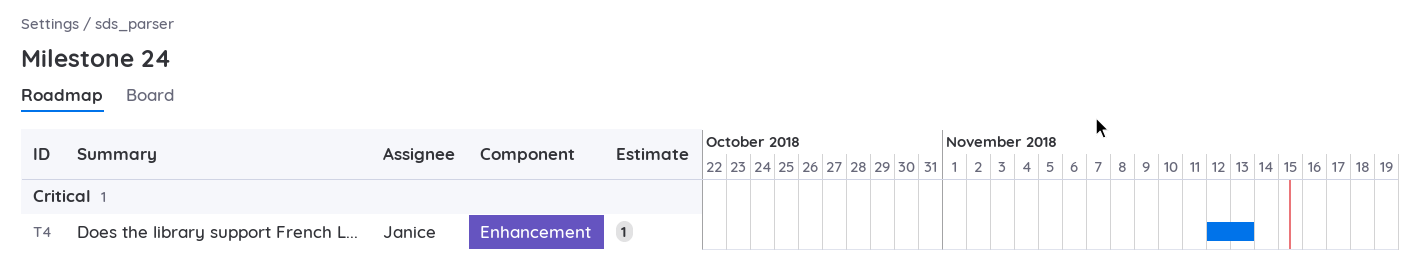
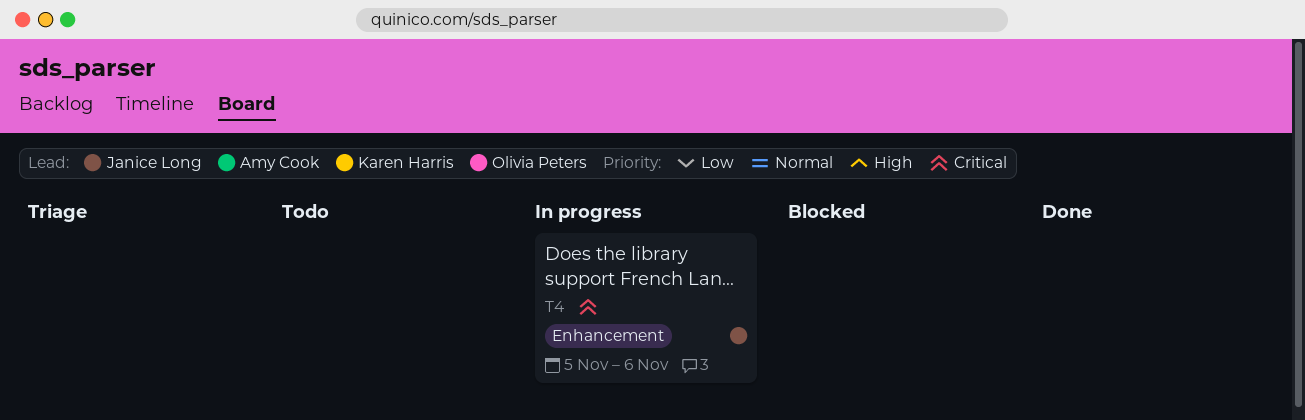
T4, start: Nov 12 -> Nov 5
T4, due: Nov 13 -> Nov 6

